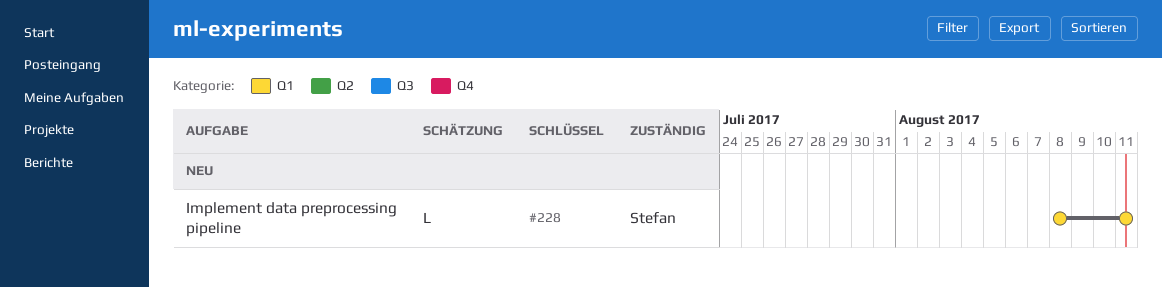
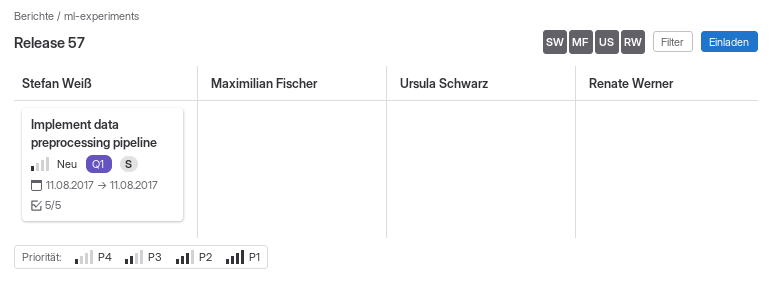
Implement data preprocessing pipeline, estimate: L -> S
Implement data preprocessing pipeline, start: Aug 8 -> Aug 11

